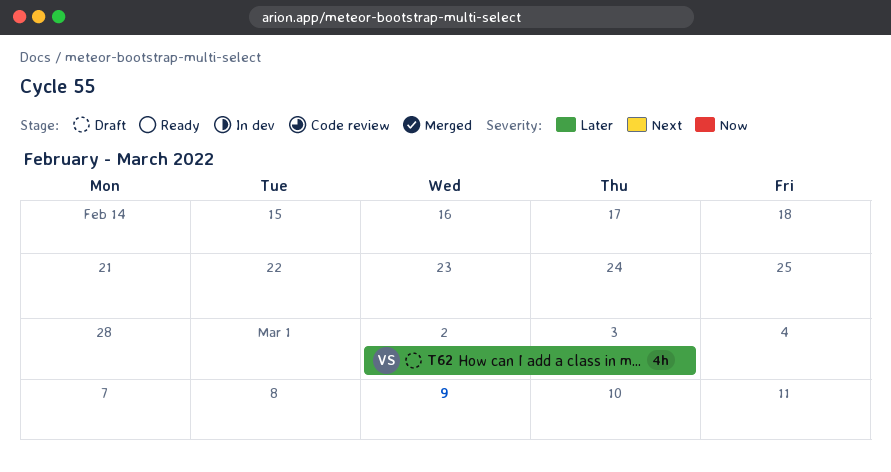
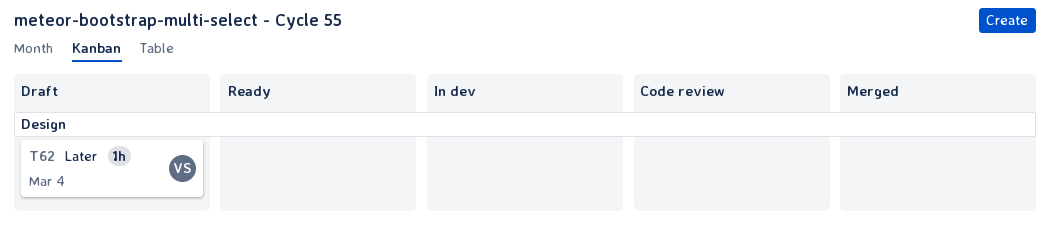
T62, estimate: 4h -> 1h
T62, due: Mar 3 -> Mar 4

